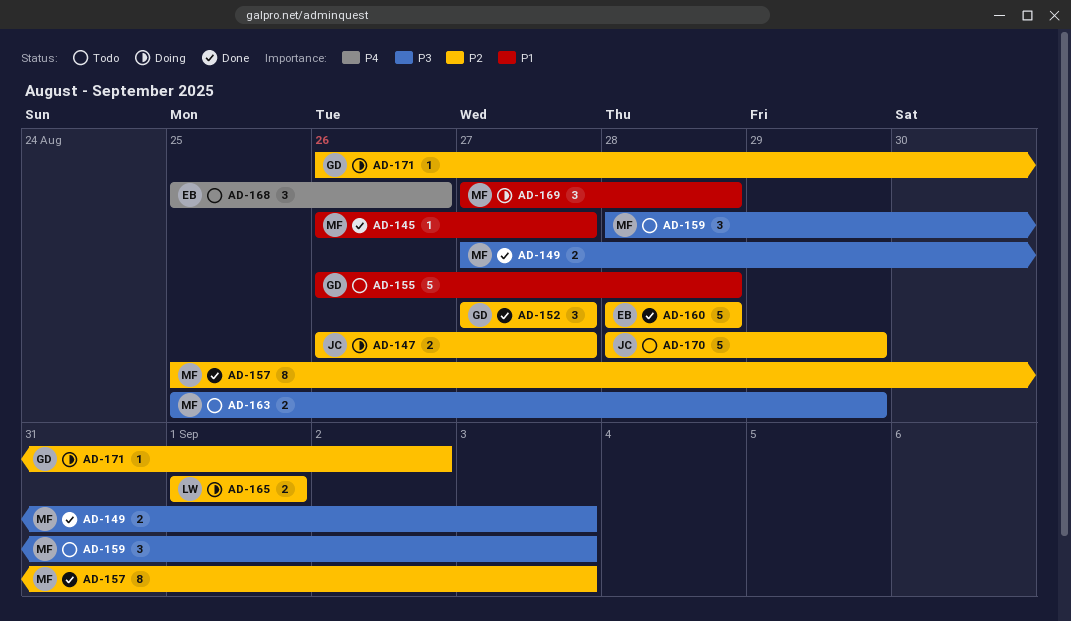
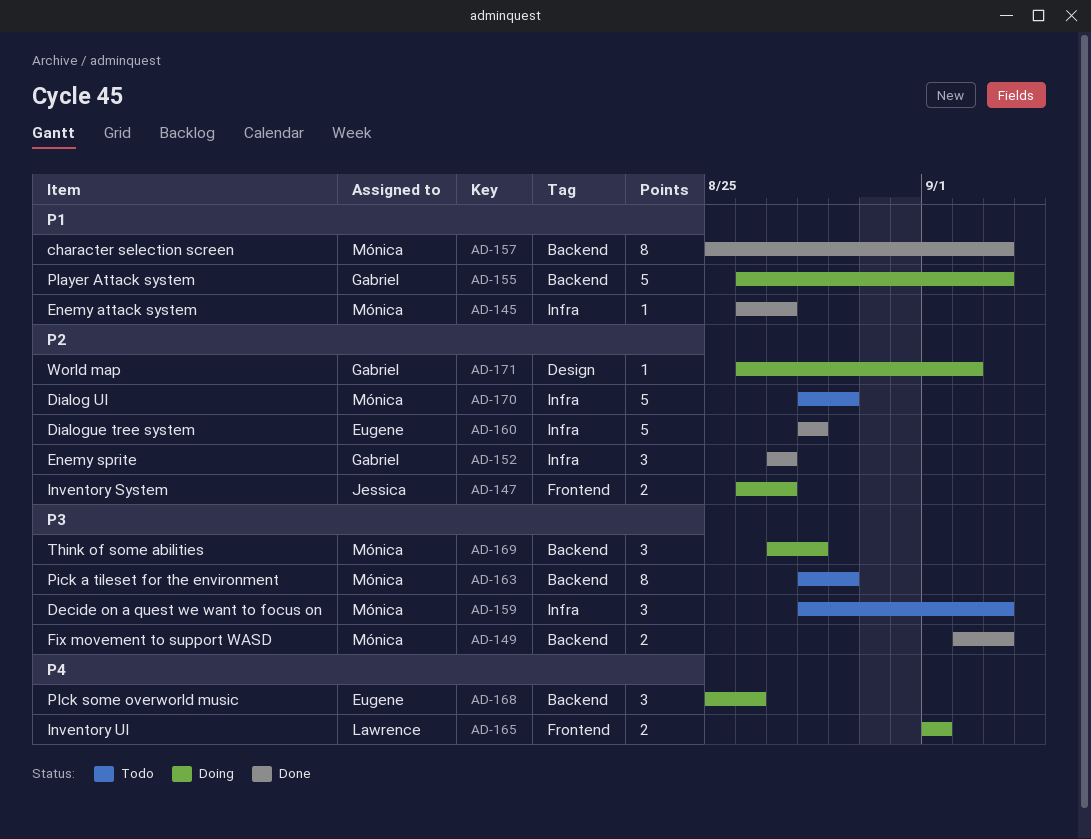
AD-149, start: Aug 27 -> Sep 2
AD-155, status: Todo -> Doing
AD-155, due: Aug 28 -> Sep 3
AD-157, priority: P2 -> P1
AD-163, estimate: 2 -> 8
AD-163, start: Aug 25 -> Aug 28
AD-165, priority: P2 -> P4
AD-168, status: Todo -> Doing
AD-169, priority: P1 -> P3
AD-170, owner: Jessica -> Mónica

